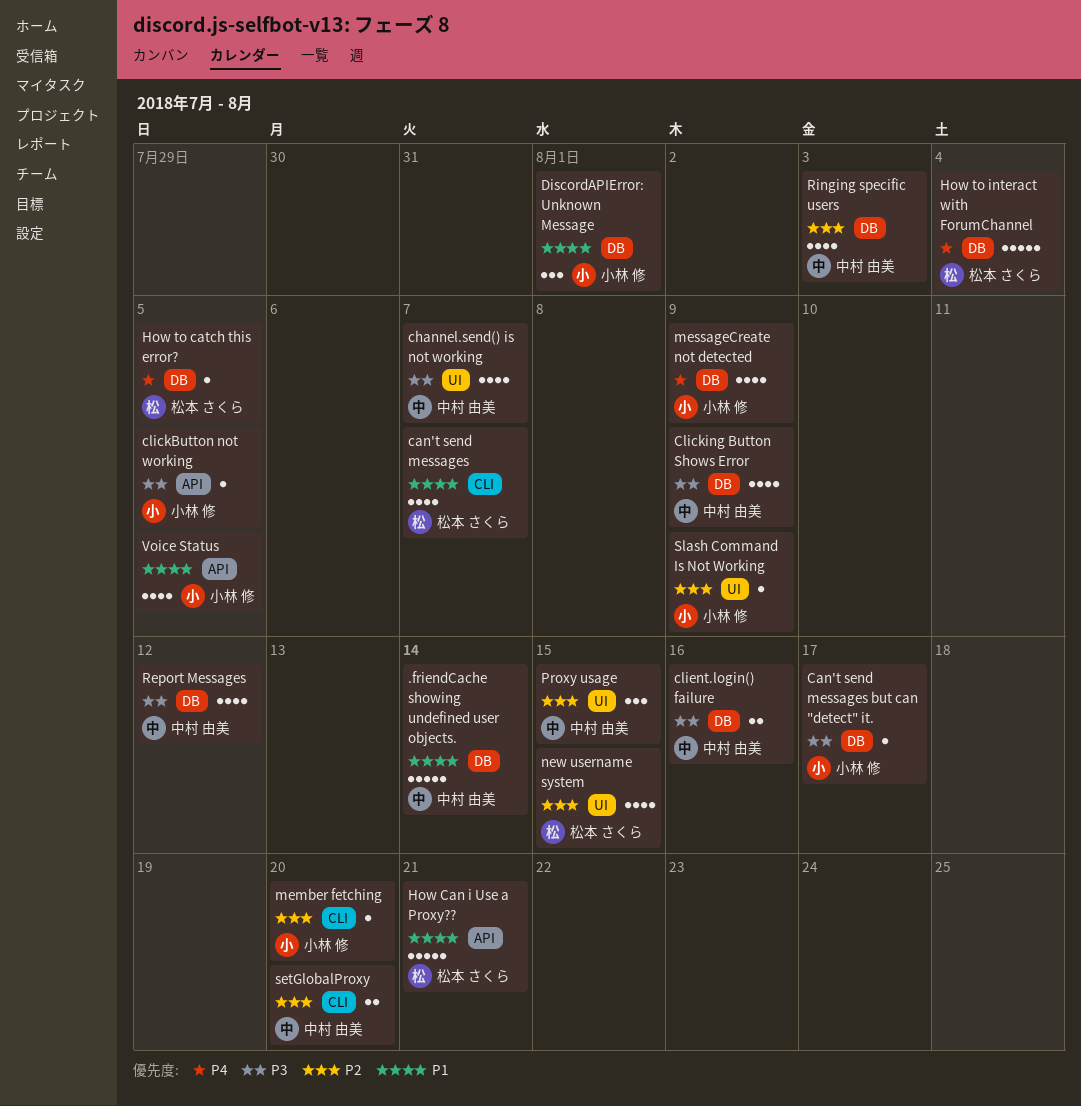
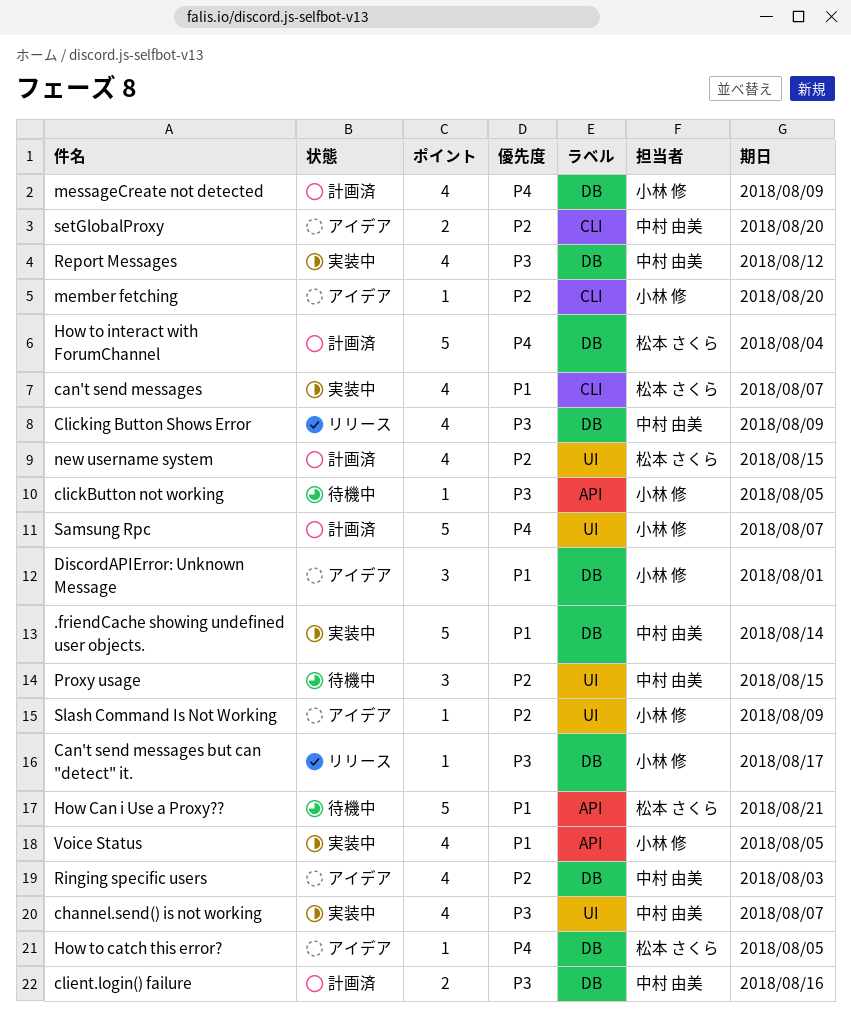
Samsung Rpc: none -> present

